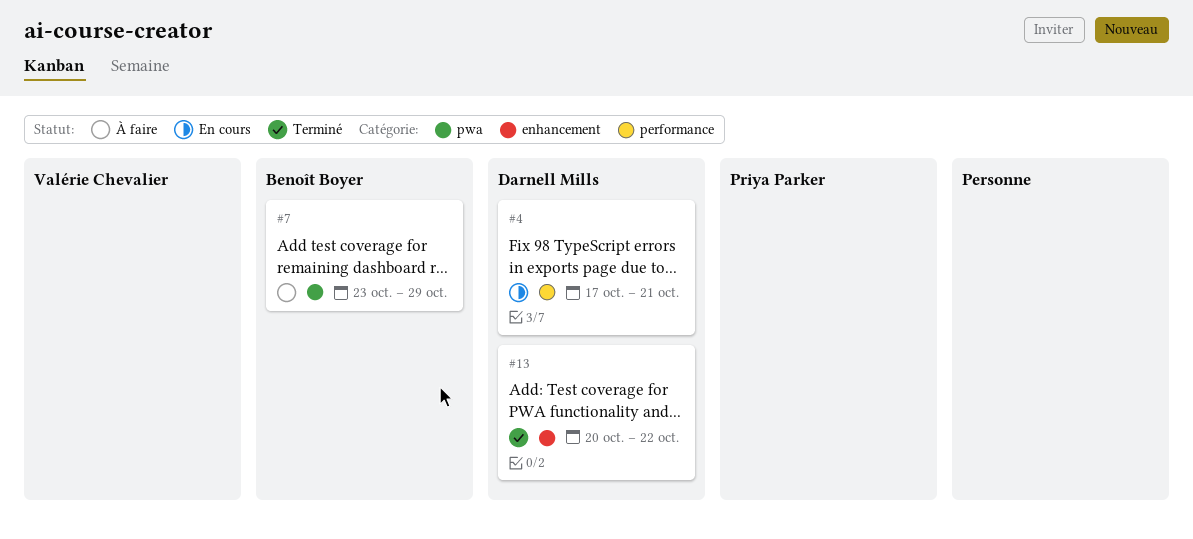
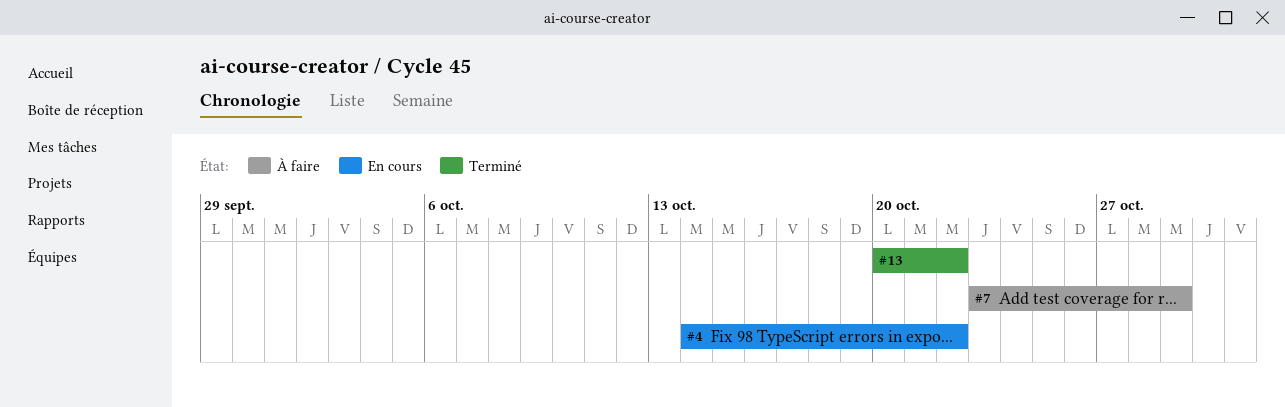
#4, start: Oct 17 -> Oct 14
#4, due: Oct 21 -> Oct 22

